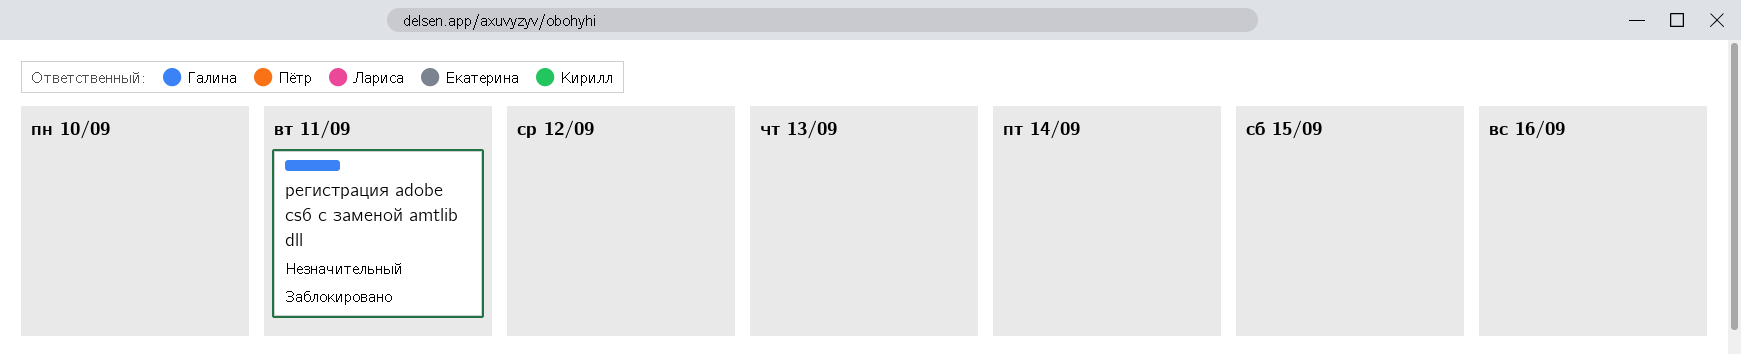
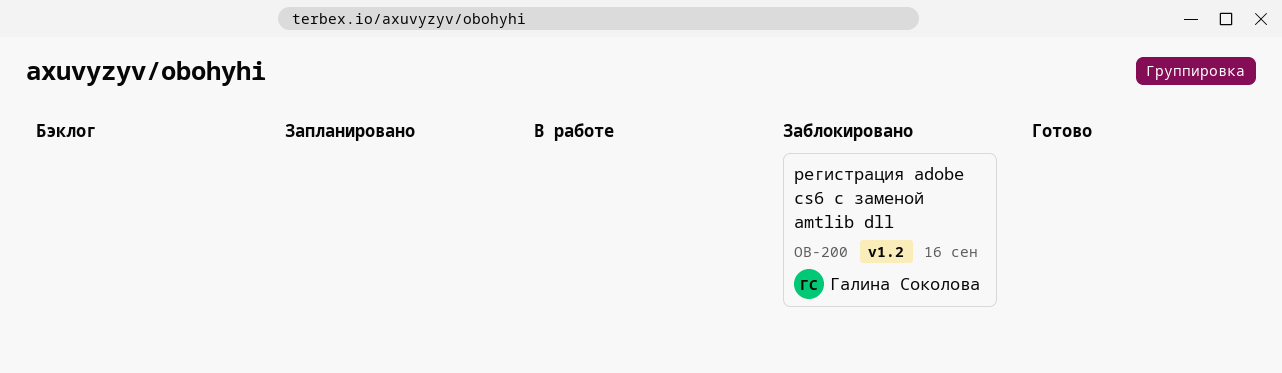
регистрация adobe cs6 с заменой amtlib dll, due: Sep 11 -> Sep 16

